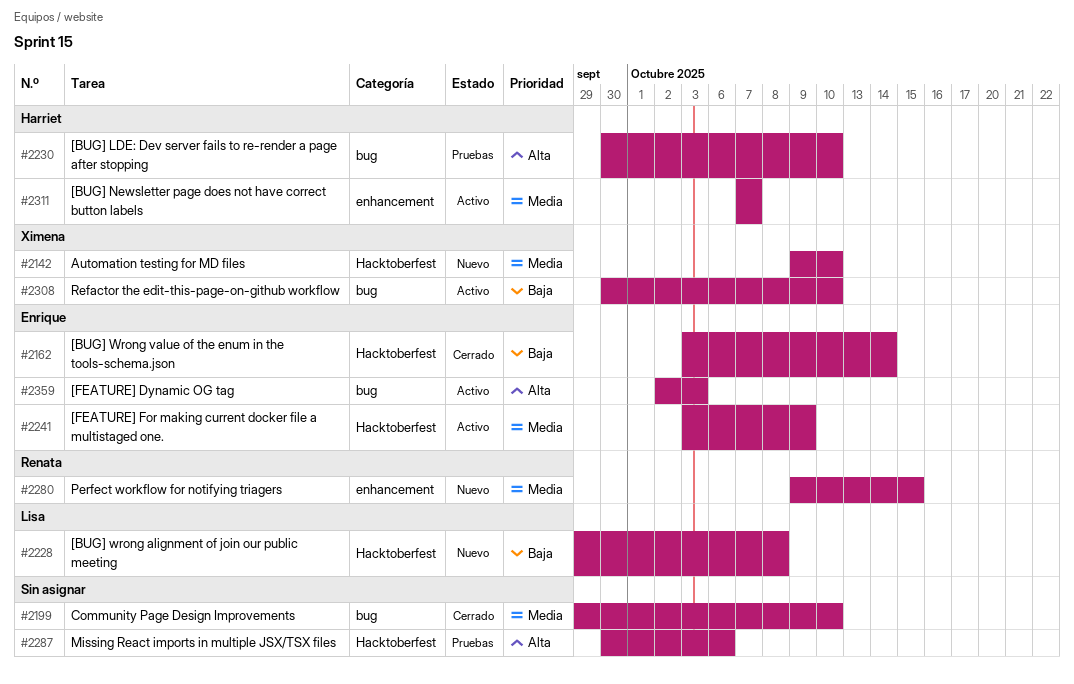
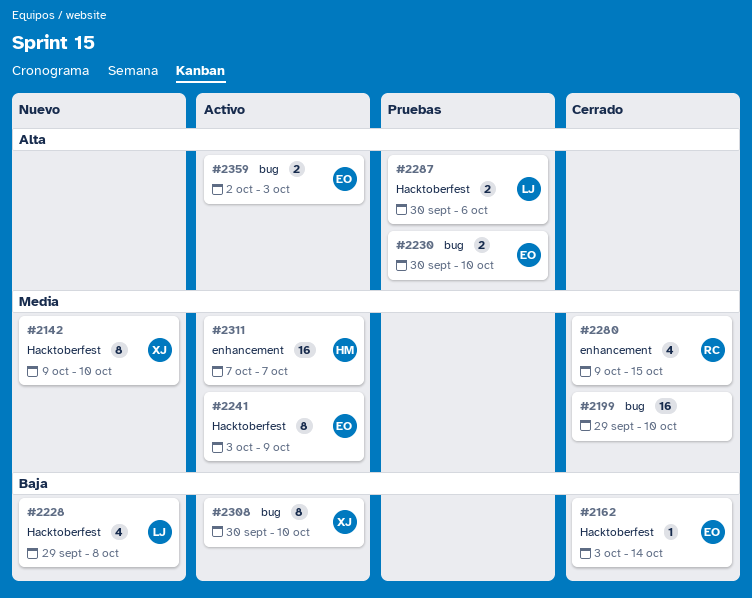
#2230, owner: Harriet -> Enrique
#2280, status: Nuevo -> Cerrado
#2287, owner: none -> Lisa

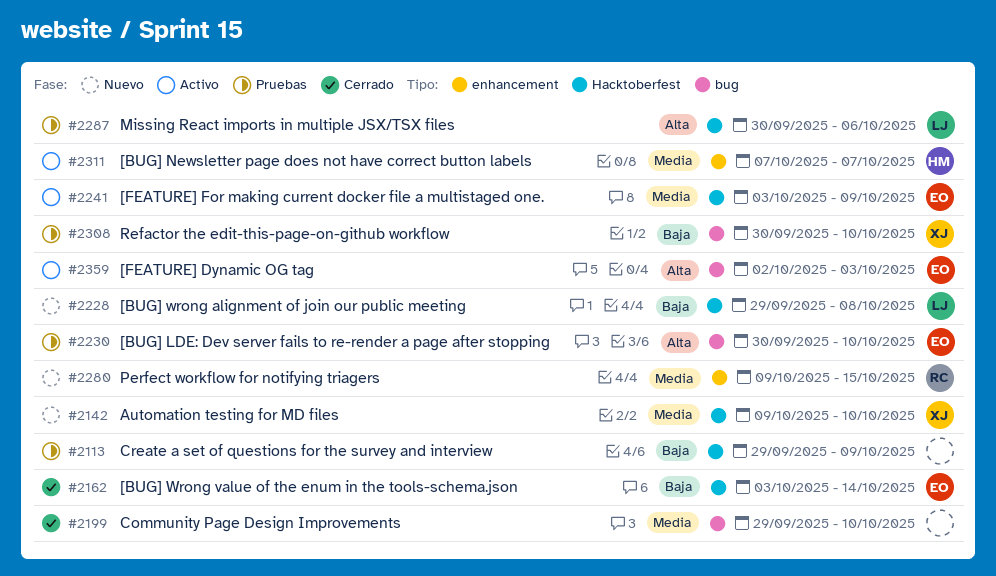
#2113: none -> present
#2280, status: Cerrado -> Nuevo
#2308, status: Activo -> Pruebas

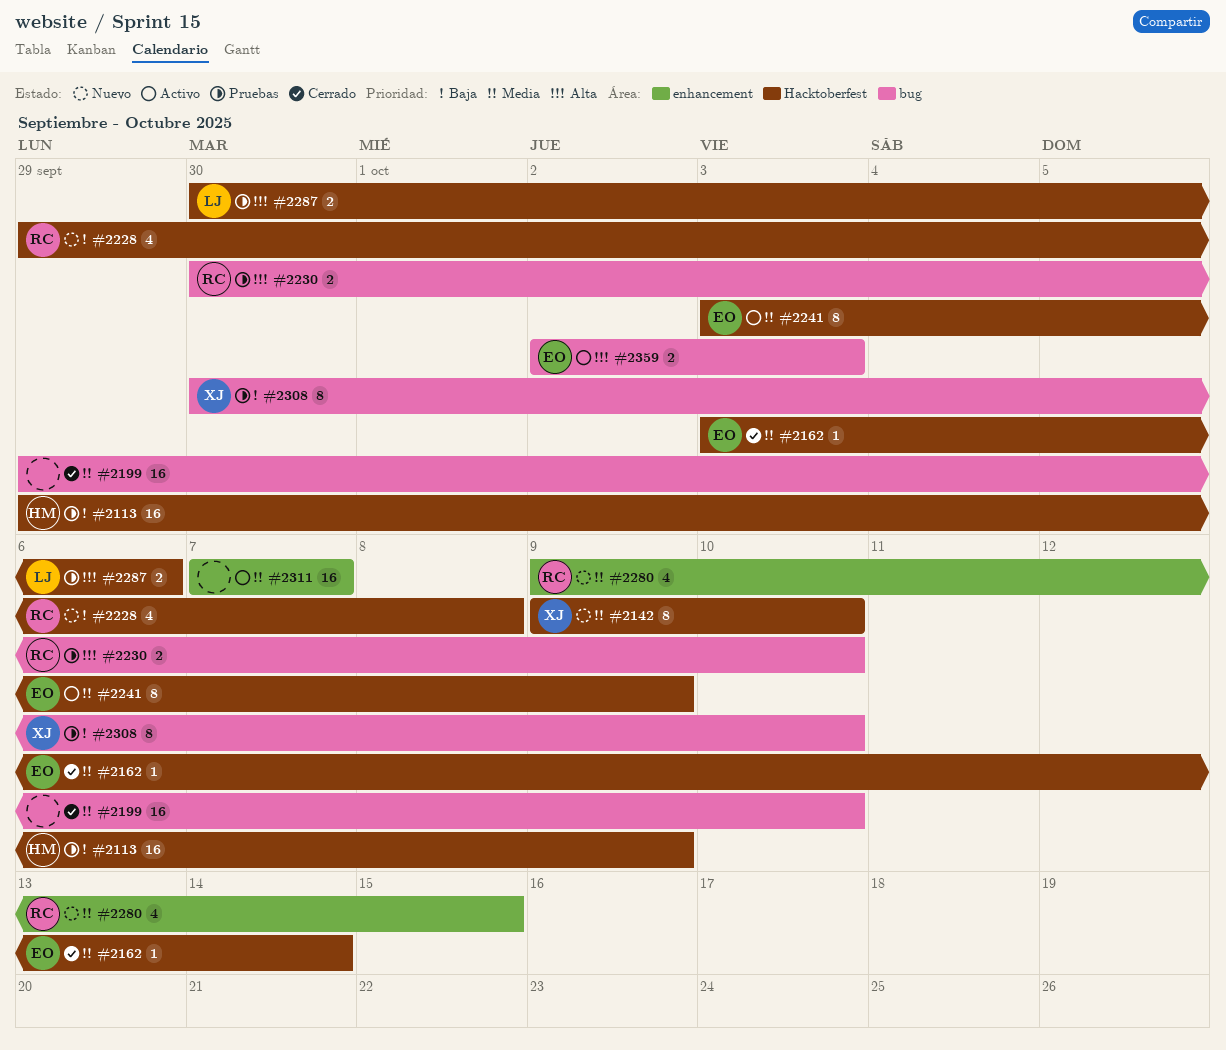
#2113, owner: none -> HM
#2162, priority: Baja -> Media
#2228, owner: LJ -> RC
#2230, owner: EO -> RC
#2311, owner: HM -> none

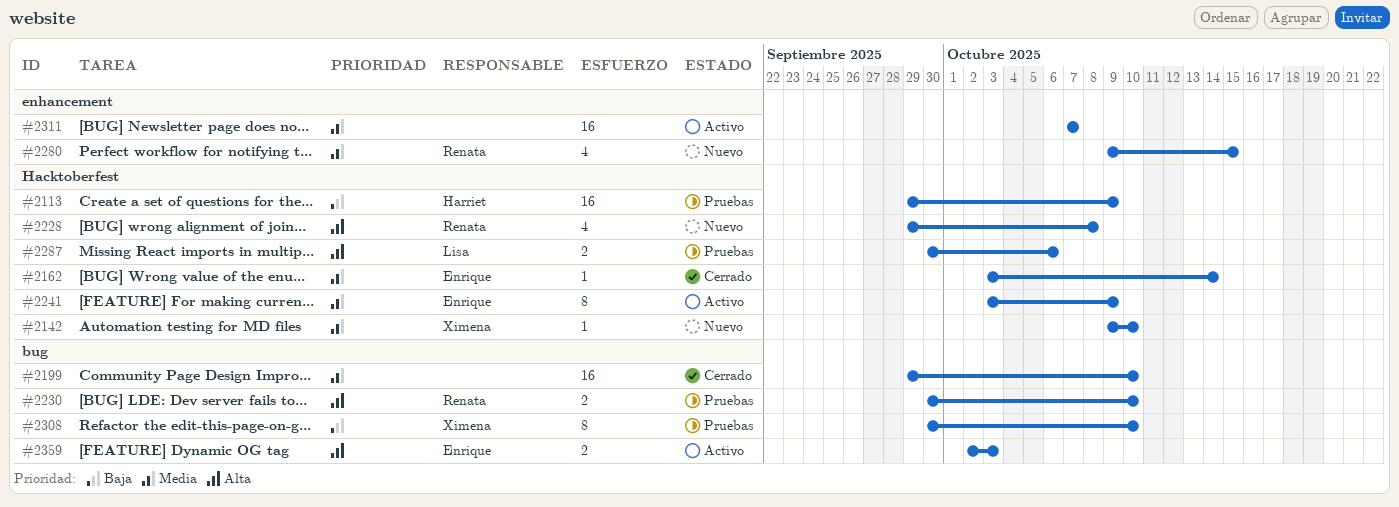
#2142, estimate: 8 -> 1
#2228, priority: Baja -> Alta

